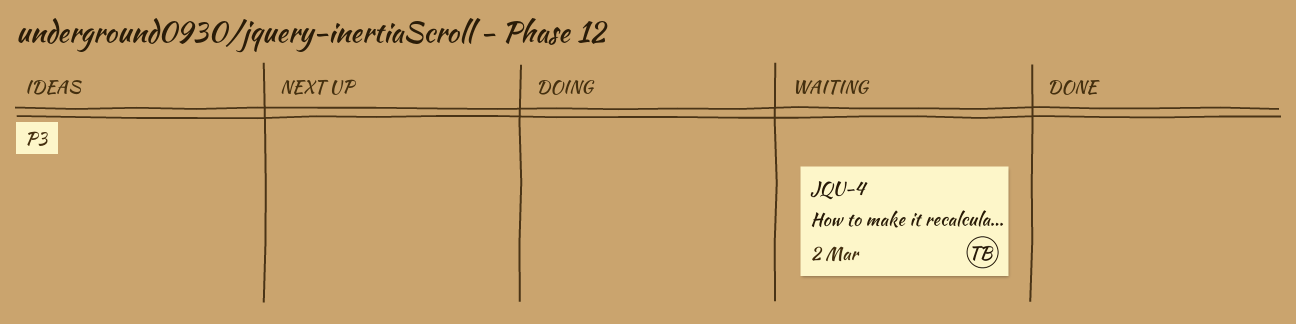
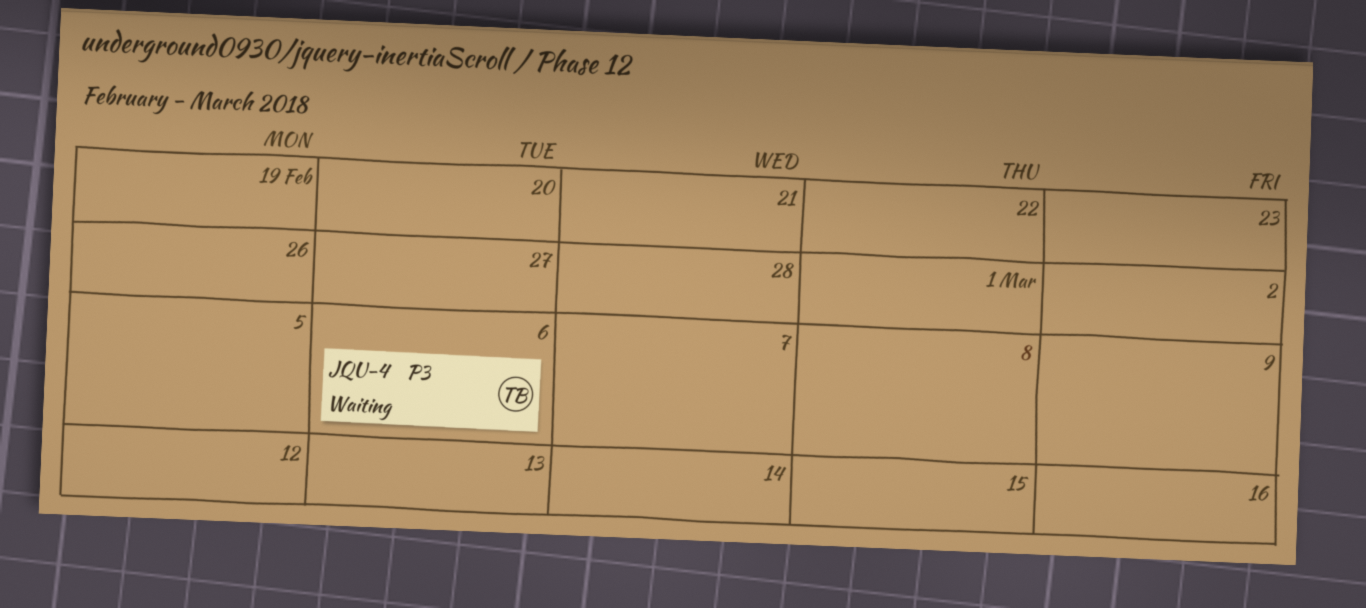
JQU-4, due: Mar 2 -> Mar 6

